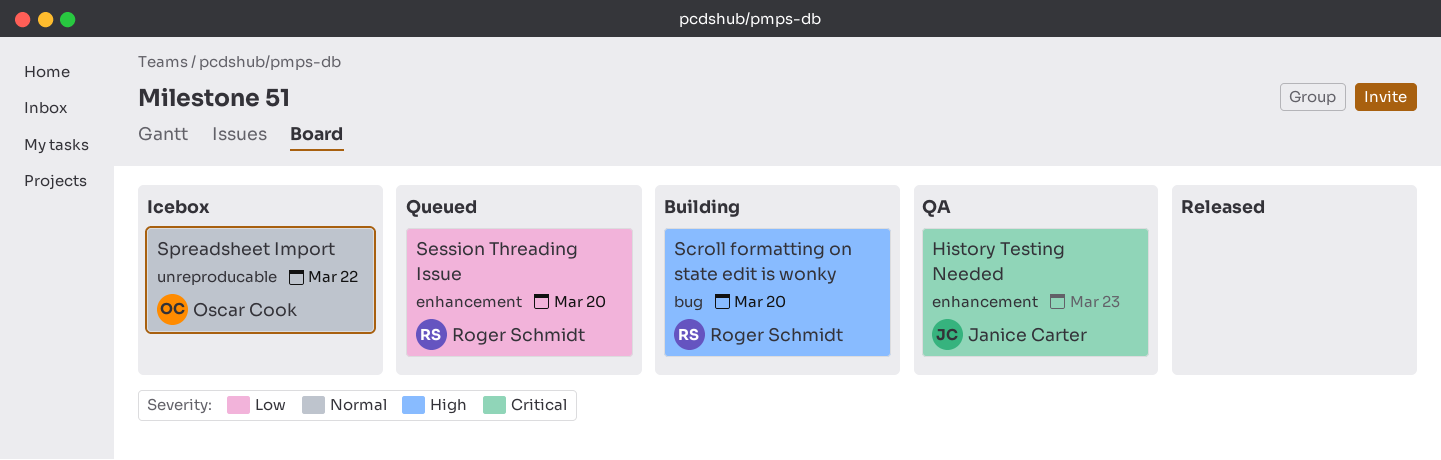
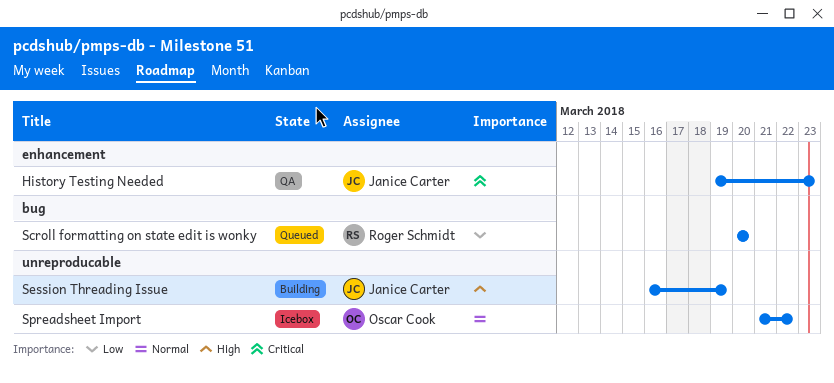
Scroll formatting on state edit is wonky, status: Building -> Queued
Scroll formatting on state edit is wonky, priority: High -> Low
Session Threading Issue, status: Queued -> Building
Session Threading Issue, owner: Roger Schmidt -> Janice Carter
Session Threading Issue, priority: Low -> High
Session Threading Issue, label: enhancement -> unreproducable
Session Threading Issue, due: Mar 20 -> Mar 19

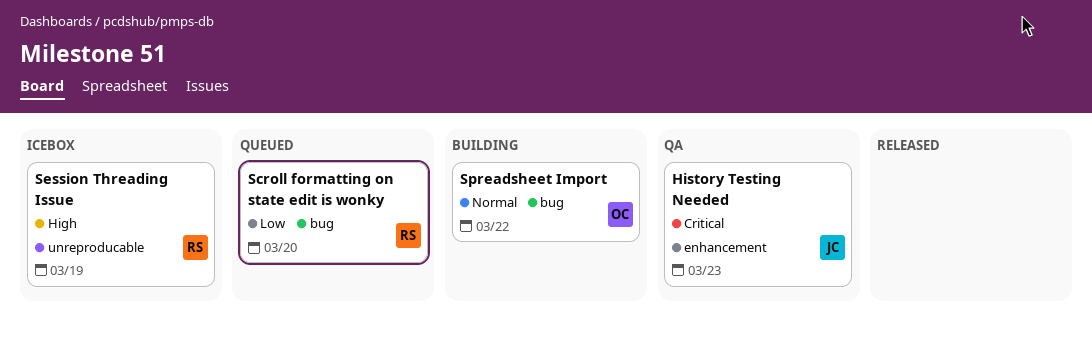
Session Threading Issue, status: Building -> Icebox
Session Threading Issue, owner: Janice Carter -> Roger Schmidt
Spreadsheet Import, status: Icebox -> Building
Spreadsheet Import, label: unreproducable -> bug

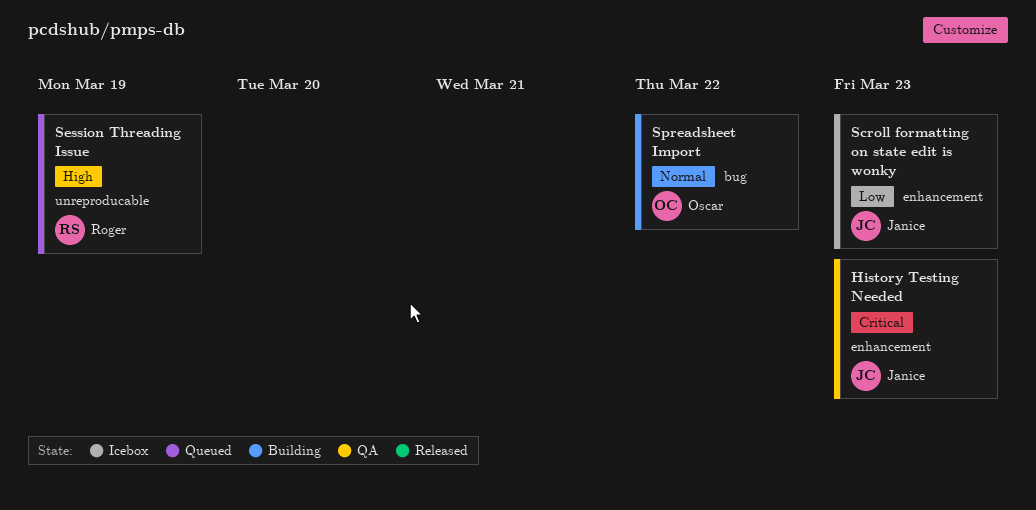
Scroll formatting on state edit is wonky, status: Queued -> Icebox
Scroll formatting on state edit is wonky, owner: Roger -> Janice
Scroll formatting on state edit is wonky, label: bug -> enhancement
Scroll formatting on state edit is wonky, due: Mar 20 -> Mar 23
Session Threading Issue, status: Icebox -> Queued

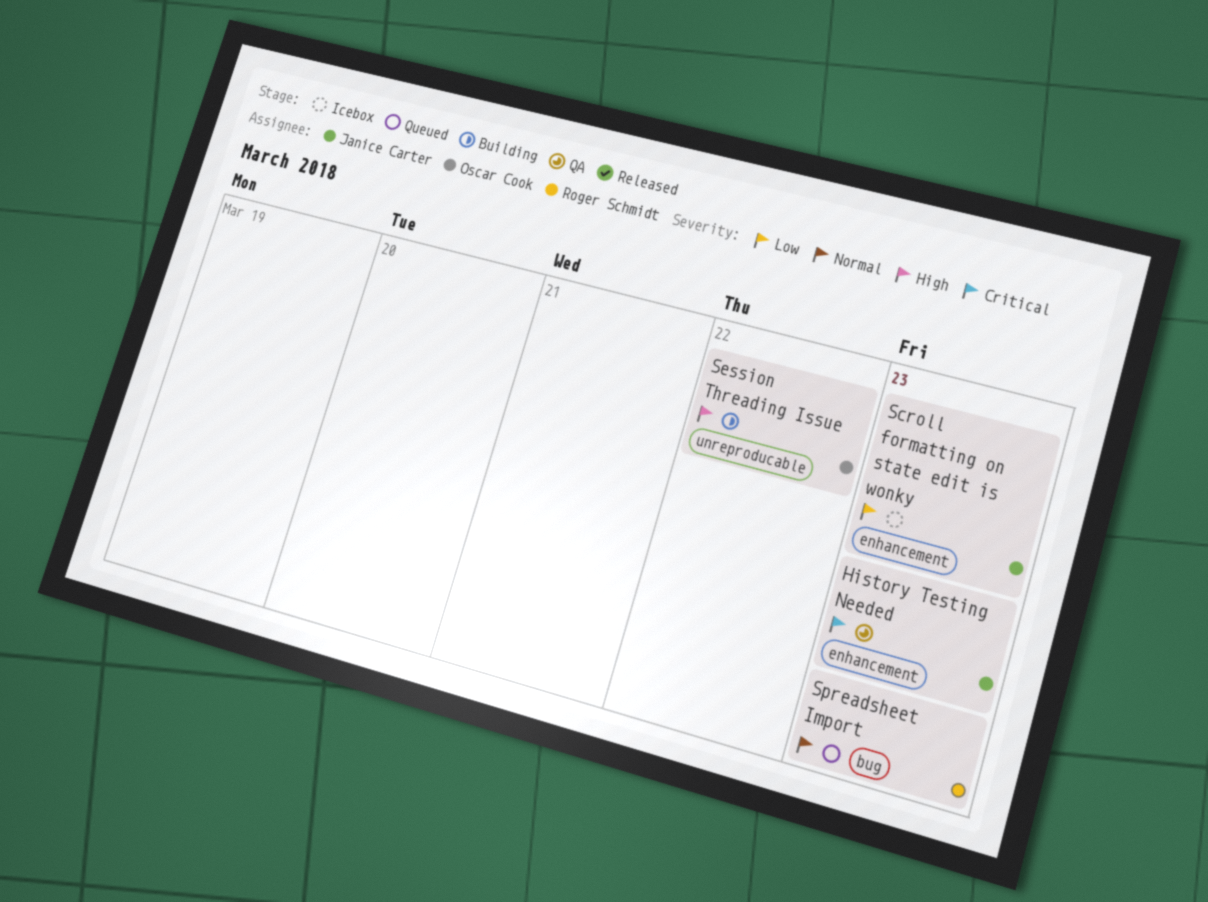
Session Threading Issue, status: Queued -> Building
Session Threading Issue, owner: Roger Schmidt -> Oscar Cook
Session Threading Issue, due: Mar 19 -> Mar 22
Spreadsheet Import, status: Building -> Queued
Spreadsheet Import, owner: Oscar Cook -> Roger Schmidt
Spreadsheet Import, due: Mar 22 -> Mar 23

